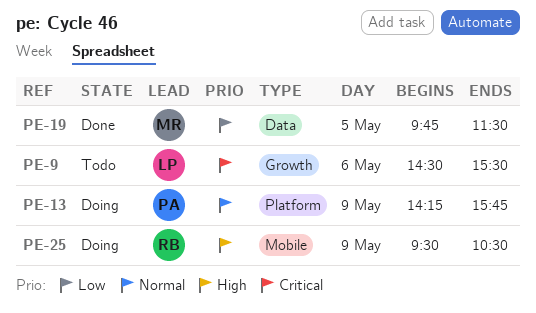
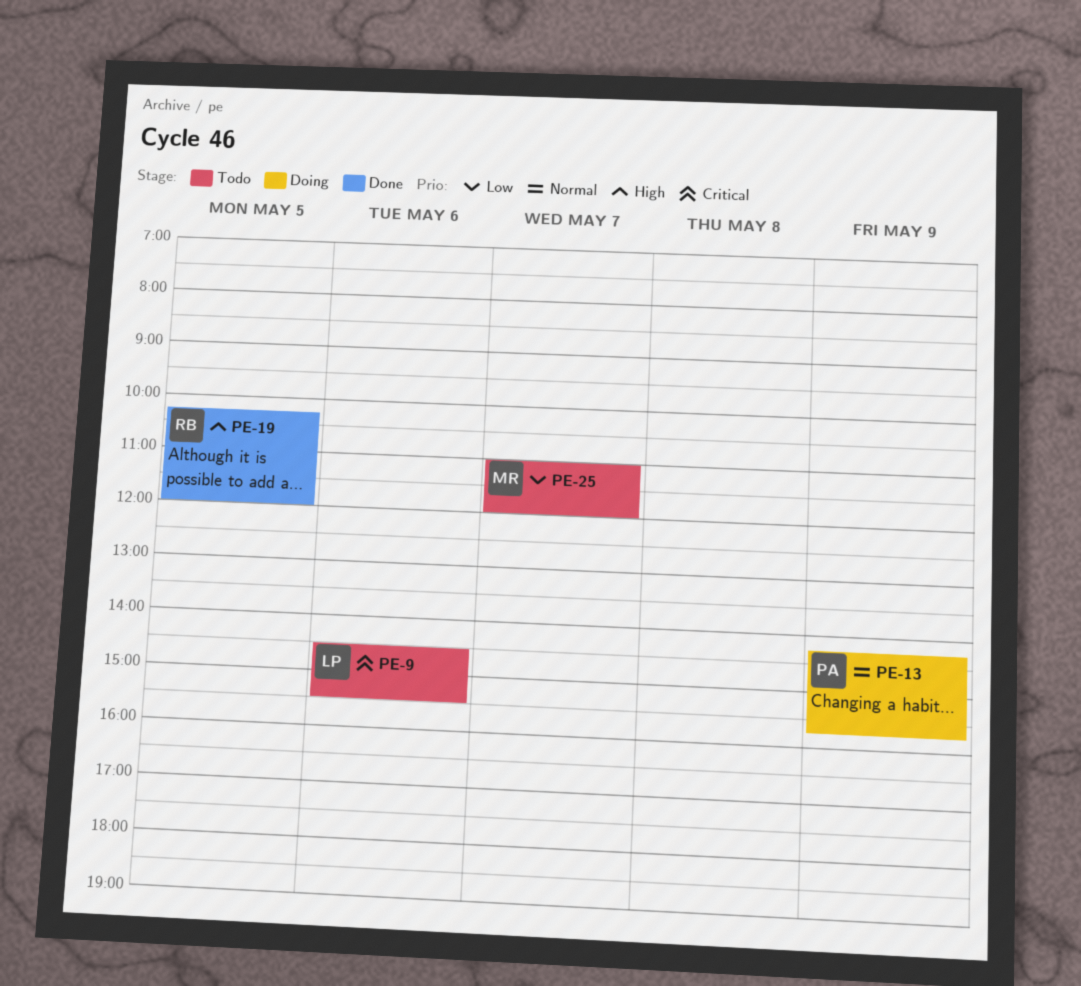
PE-19, owner: MR -> RB
PE-19, priority: Low -> High
PE-19, begins: 09:45 -> 10:15
PE-19, ends: 11:30 -> 12:00
PE-25, status: Doing -> Todo
PE-25, owner: RB -> MR
PE-25, priority: High -> Low
PE-25, day: May 9 -> May 7
PE-25, begins: 09:30 -> 11:00
PE-25, ends: 10:30 -> 12:00

